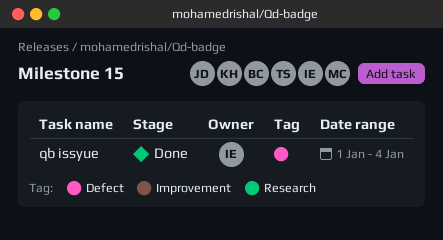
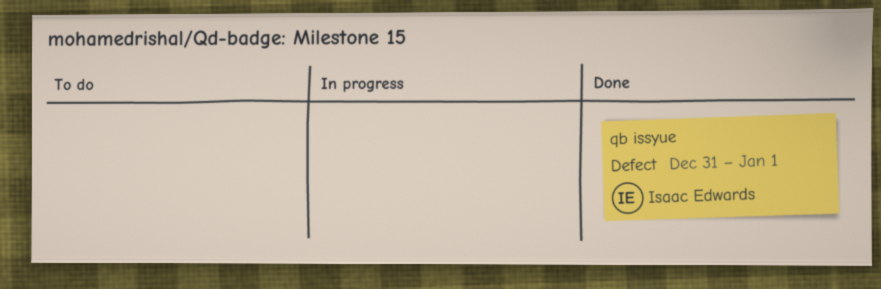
qb issyue, start: Jan 1 -> Dec 31
qb issyue, due: Jan 4 -> Jan 1

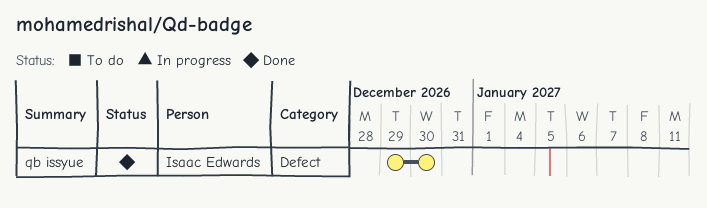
qb issyue, start: Dec 31 -> Dec 29
qb issyue, due: Jan 1 -> Dec 30

